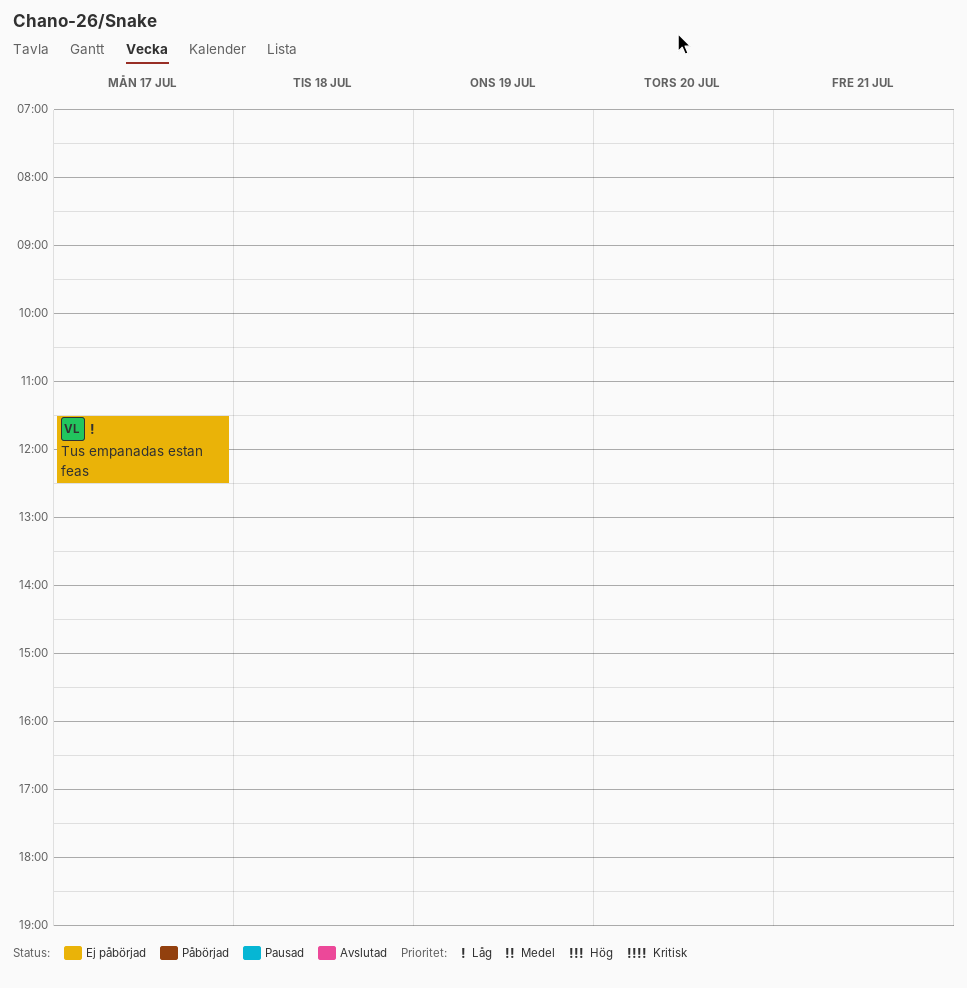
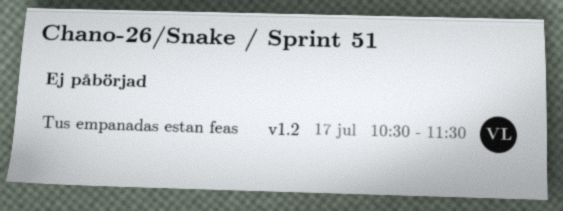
Tus empanadas estan feas, begins: 11:30 -> 10:30
Tus empanadas estan feas, ends: 12:30 -> 11:30

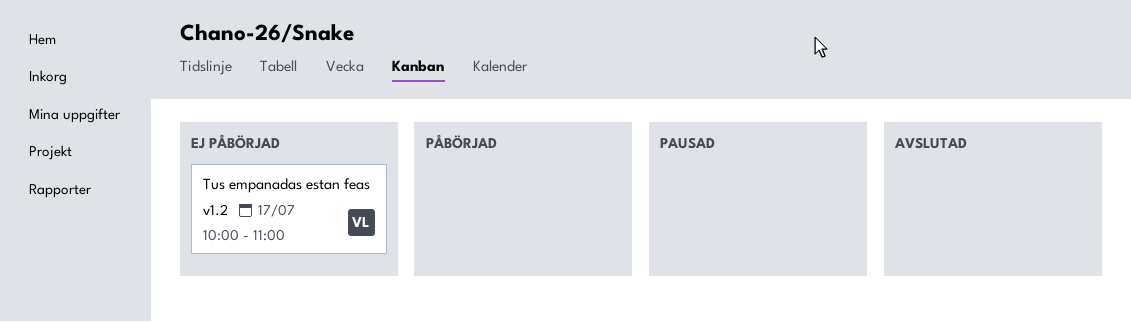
Tus empanadas estan feas, begins: 10:30 -> 10:00
Tus empanadas estan feas, ends: 11:30 -> 11:00

